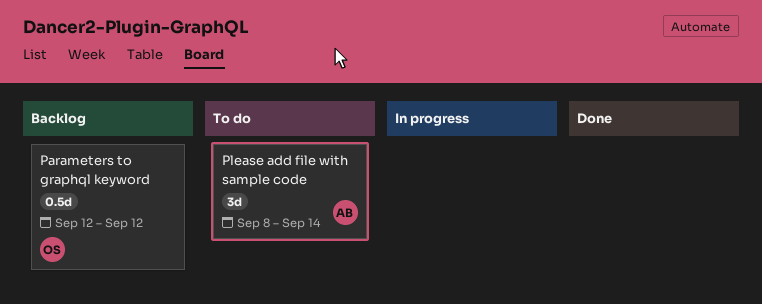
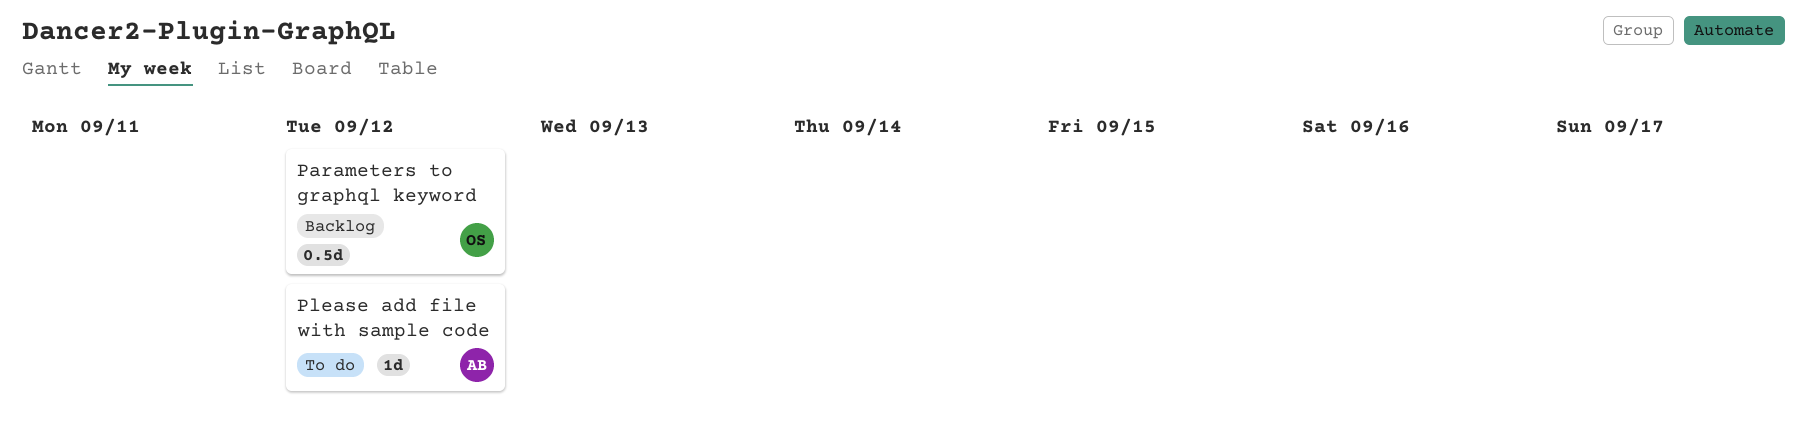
Please add file with sample code, estimate: 3d -> 1d
Please add file with sample code, due: Sep 14 -> Sep 12

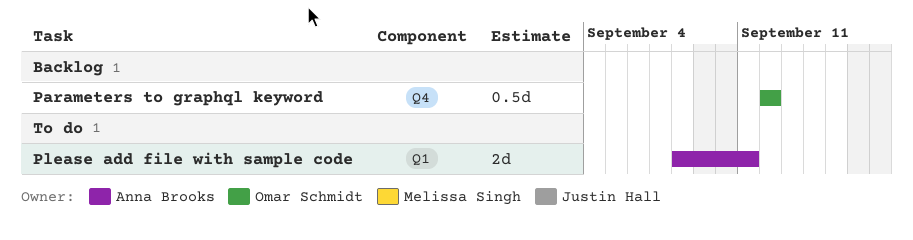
Please add file with sample code, estimate: 1d -> 2d
Please add file with sample code, due: Sep 12 -> Sep 11

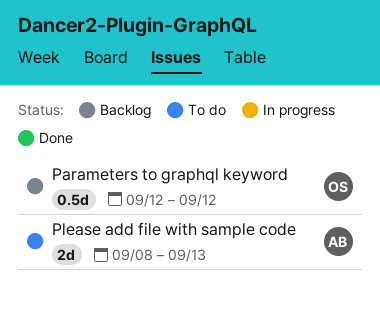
Please add file with sample code, due: Sep 11 -> Sep 13

